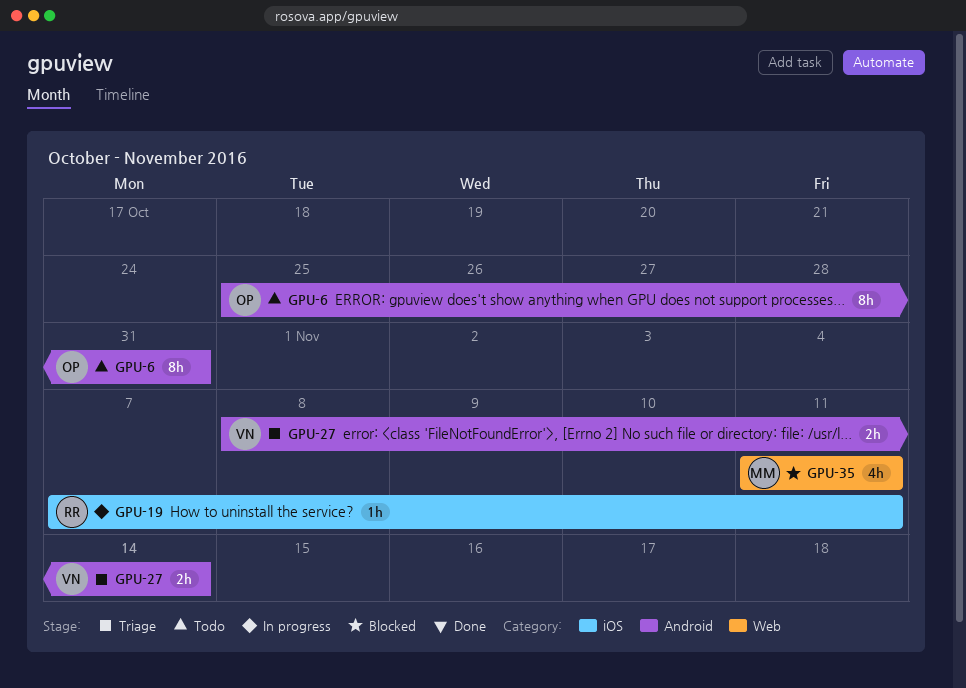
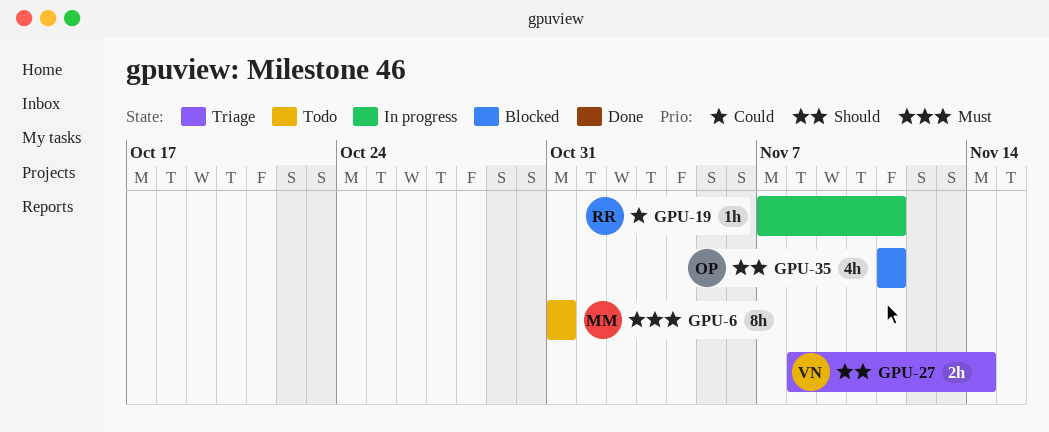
GPU-6, owner: OP -> MM
GPU-6, start: Oct 25 -> Oct 31
GPU-35, owner: MM -> OP

